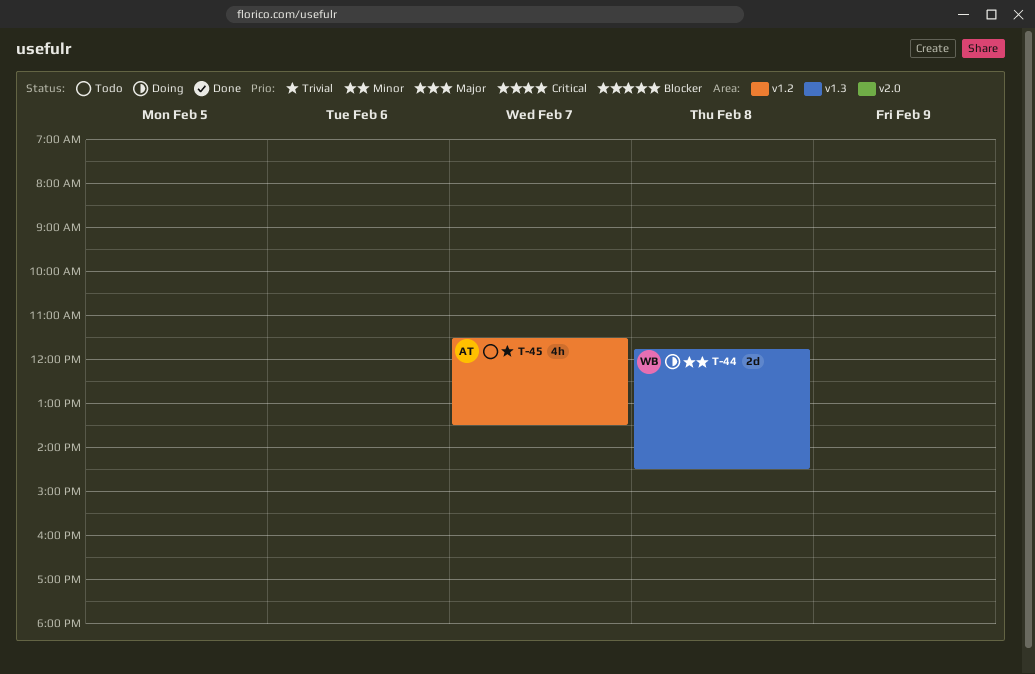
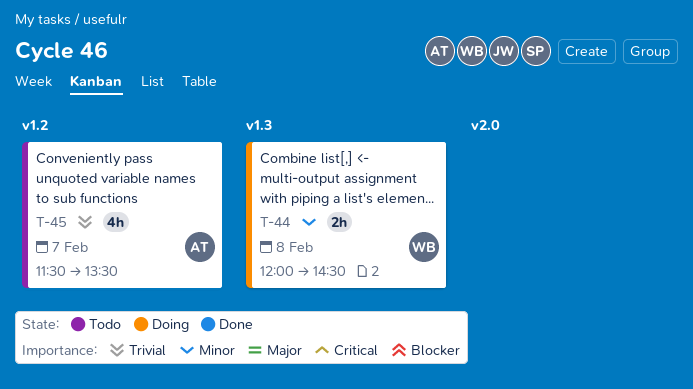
T-44, estimate: 2d -> 2h
T-44, begins: 11:45 -> 12:00

